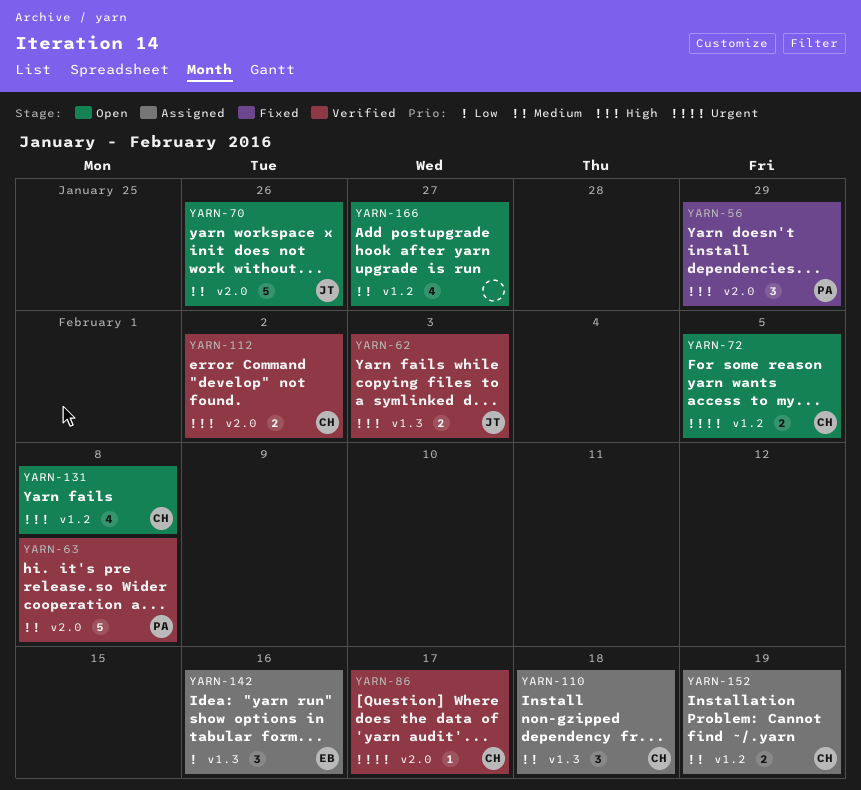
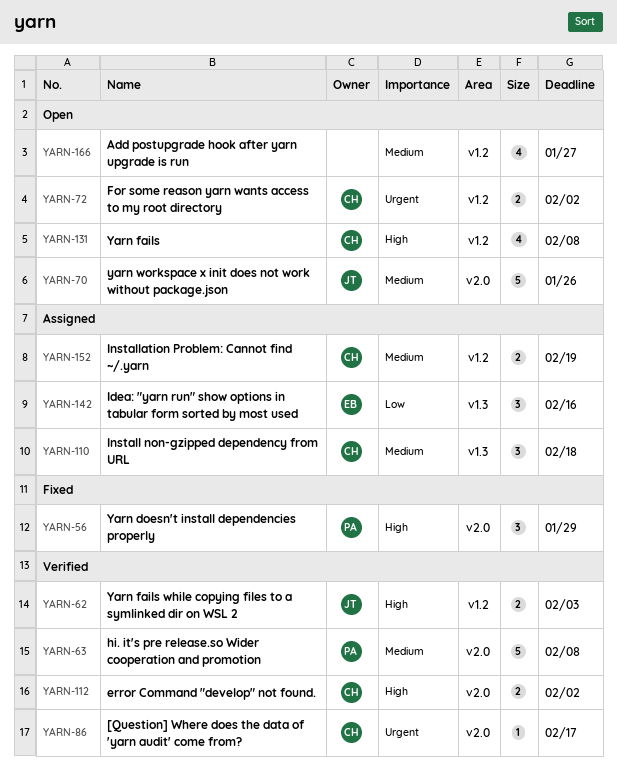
YARN-62, label: v1.3 -> v1.2
YARN-72, due: Feb 5 -> Feb 2

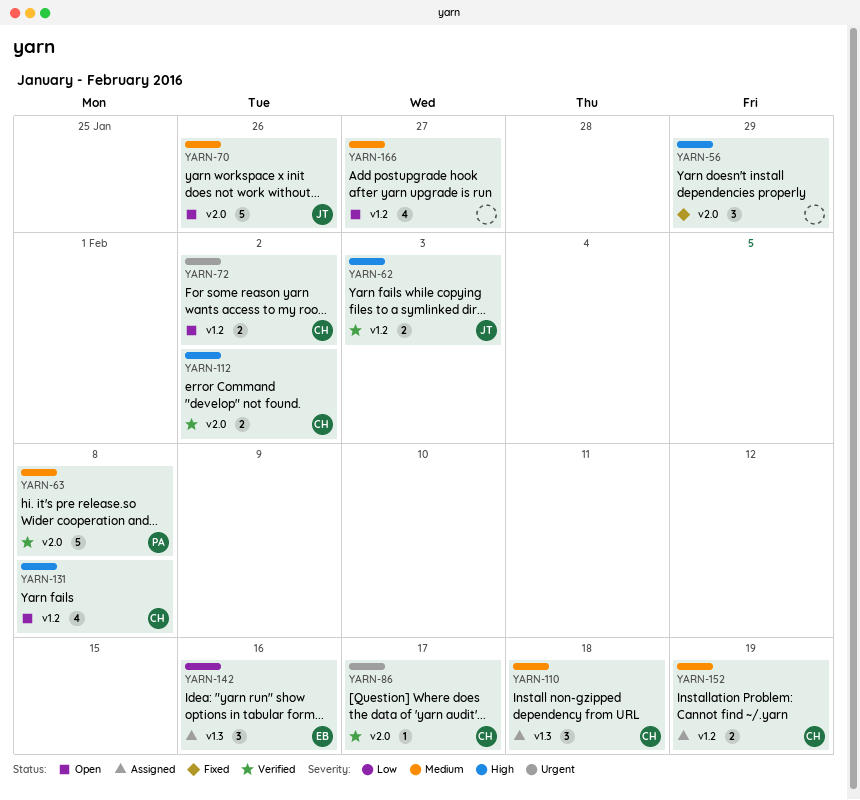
YARN-56, owner: PA -> none

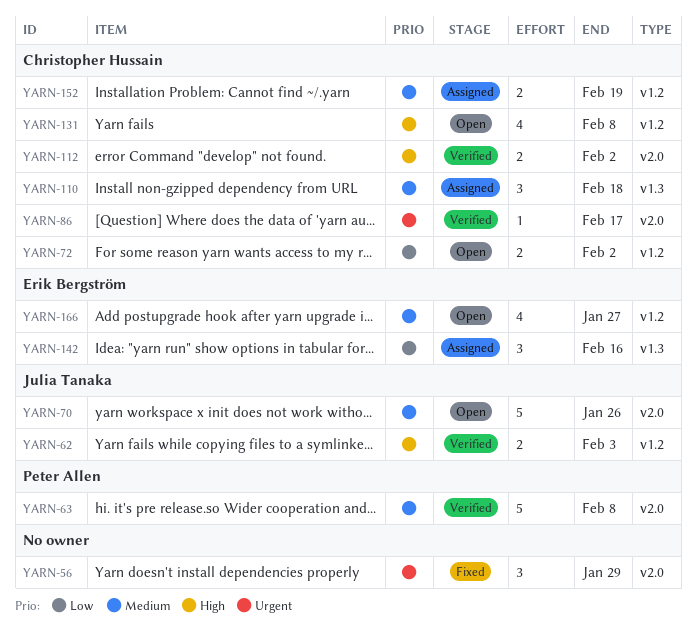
YARN-56, priority: High -> Urgent
YARN-72, priority: Urgent -> Low
YARN-166, owner: none -> Erik Bergström

